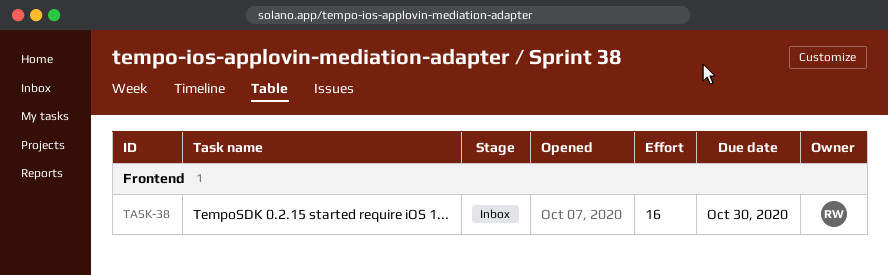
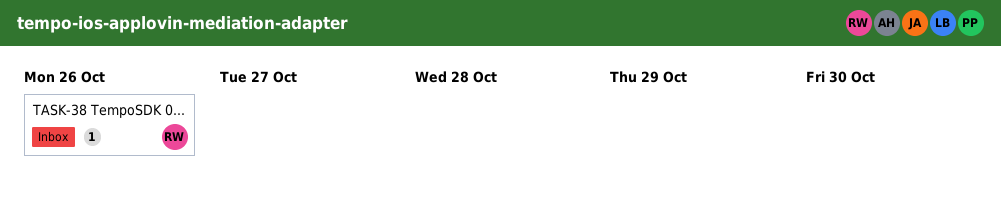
TASK-38, estimate: 16 -> 1
TASK-38, due: Oct 30 -> Oct 26

